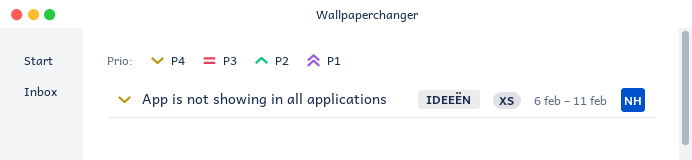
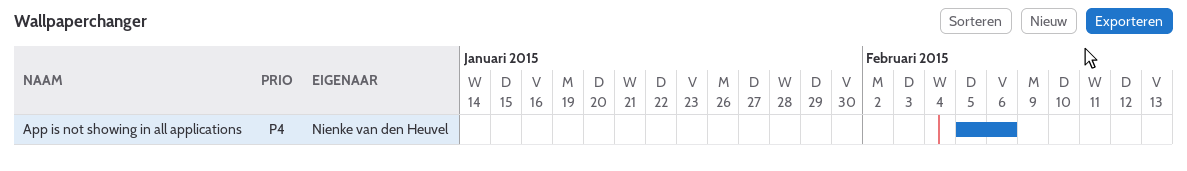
App is not showing in all applications, start: Feb 6 -> Feb 5
App is not showing in all applications, due: Feb 11 -> Feb 6

